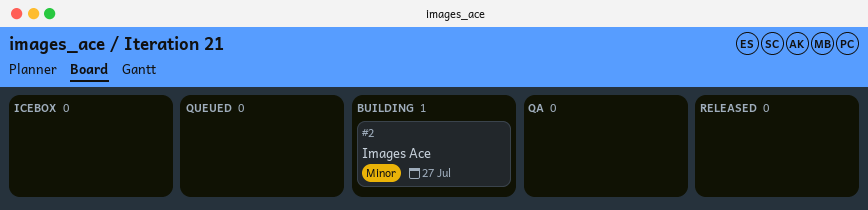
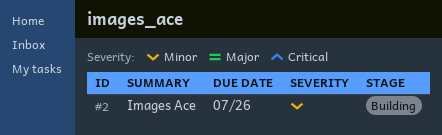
#2, due: Jul 27 -> Jul 26

